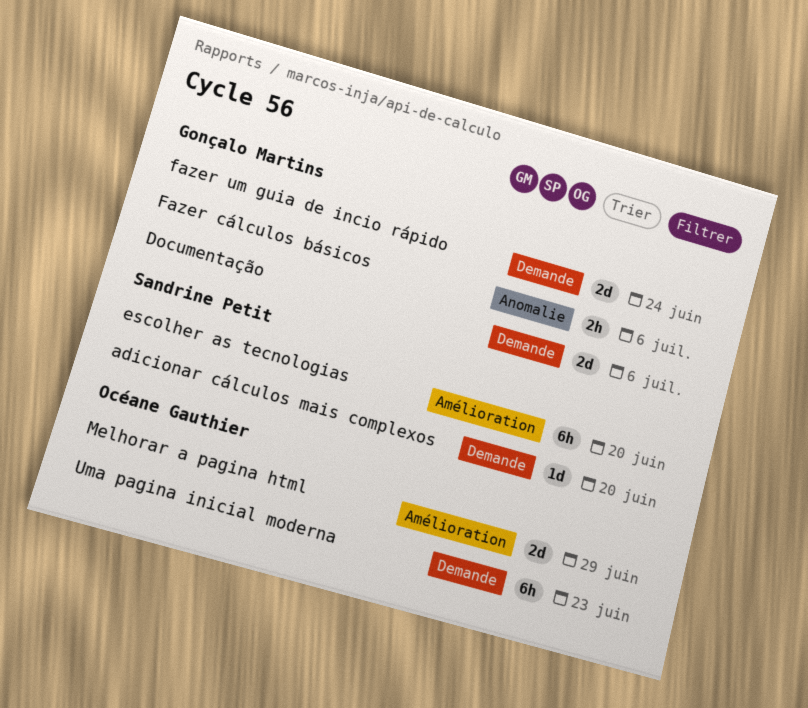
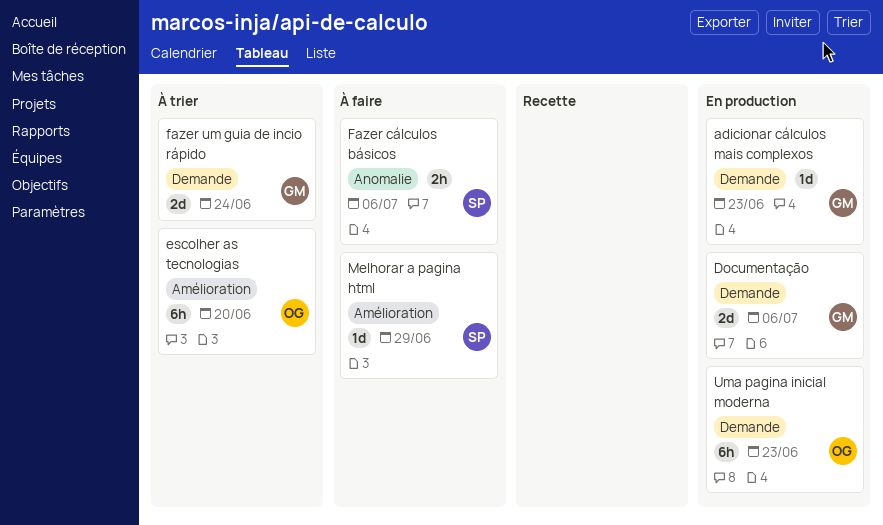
adicionar cálculos mais complexos, owner: Sandrine Petit -> Gonçalo Martins
adicionar cálculos mais complexos, due: Jun 20 -> Jun 23
escolher as tecnologias, owner: Sandrine Petit -> Océane Gauthier
Fazer cálculos básicos, owner: Gonçalo Martins -> Sandrine Petit
Melhorar a pagina html, owner: Océane Gauthier -> Sandrine Petit
Melhorar a pagina html, estimate: 2d -> 1d

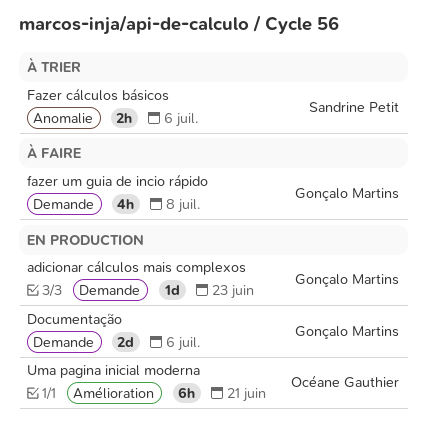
escolher as tecnologias: present -> none
Fazer cálculos básicos, status: À faire -> À trier
fazer um guia de incio rápido, status: À trier -> À faire
fazer um guia de incio rápido, estimate: 2d -> 4h
fazer um guia de incio rápido, due: Jun 24 -> Jul 8
Melhorar a pagina html: present -> none
Uma pagina inicial moderna, label: Demande -> Amélioration
Uma pagina inicial moderna, due: Jun 23 -> Jun 21

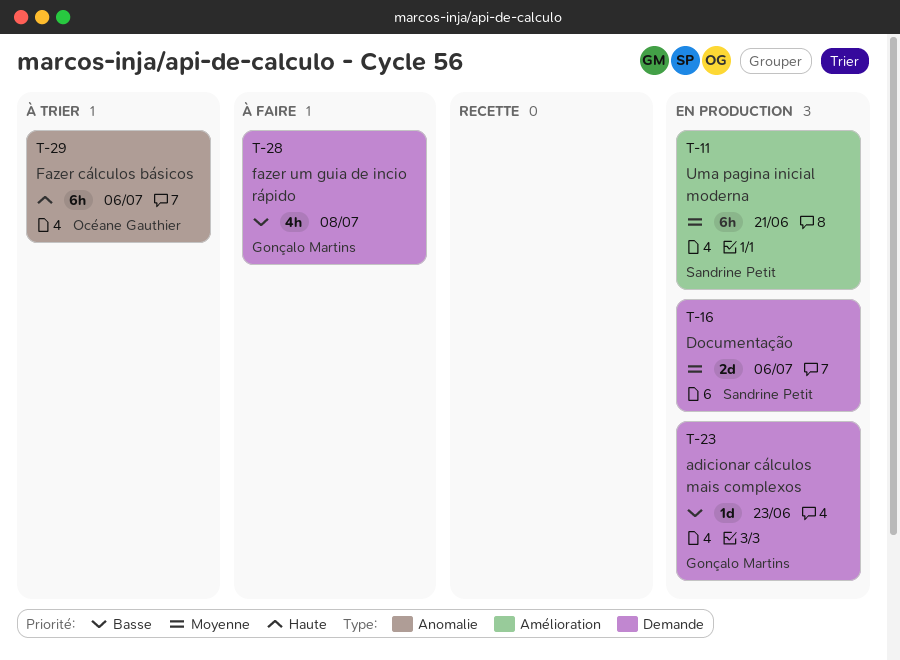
Documentação, owner: Gonçalo Martins -> Sandrine Petit
Fazer cálculos básicos, owner: Sandrine Petit -> Océane Gauthier
Fazer cálculos básicos, estimate: 2h -> 6h
Uma pagina inicial moderna, owner: Océane Gauthier -> Sandrine Petit

